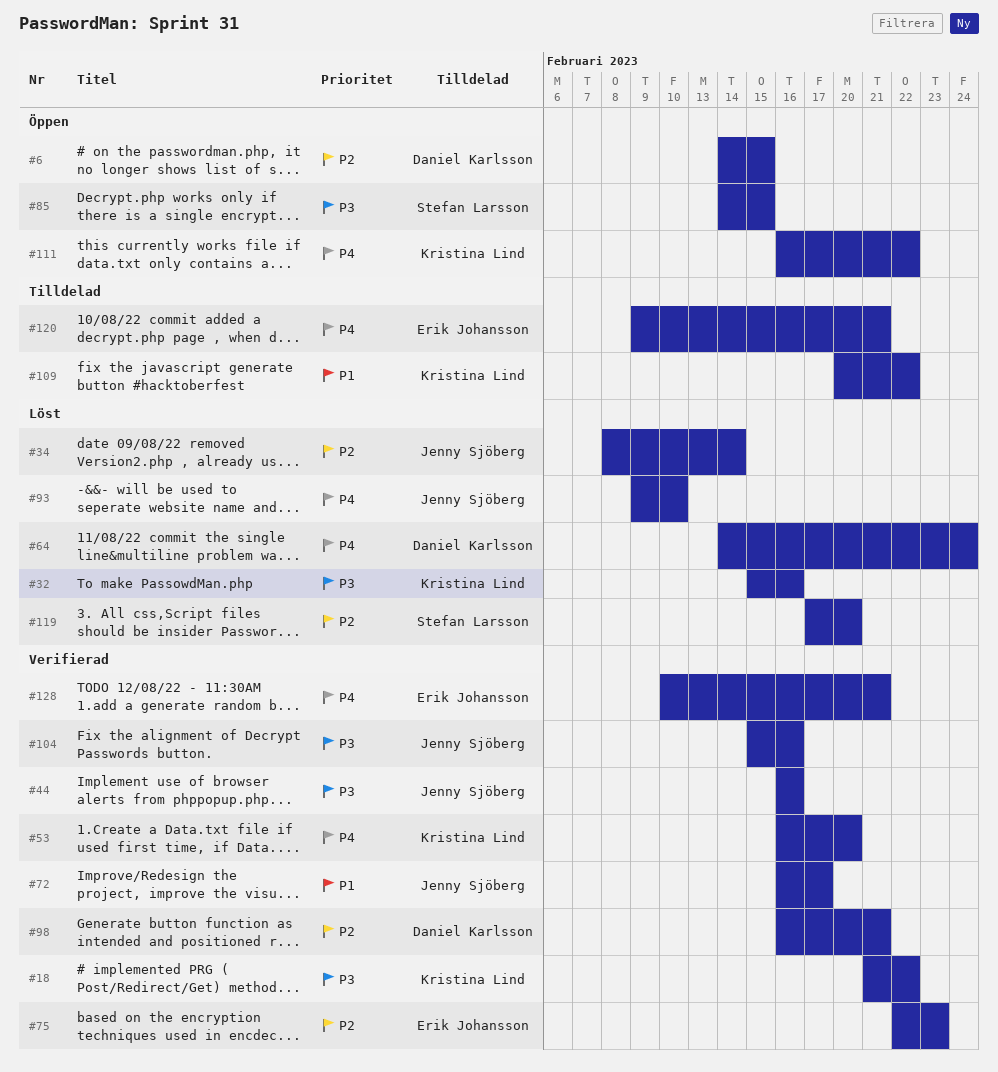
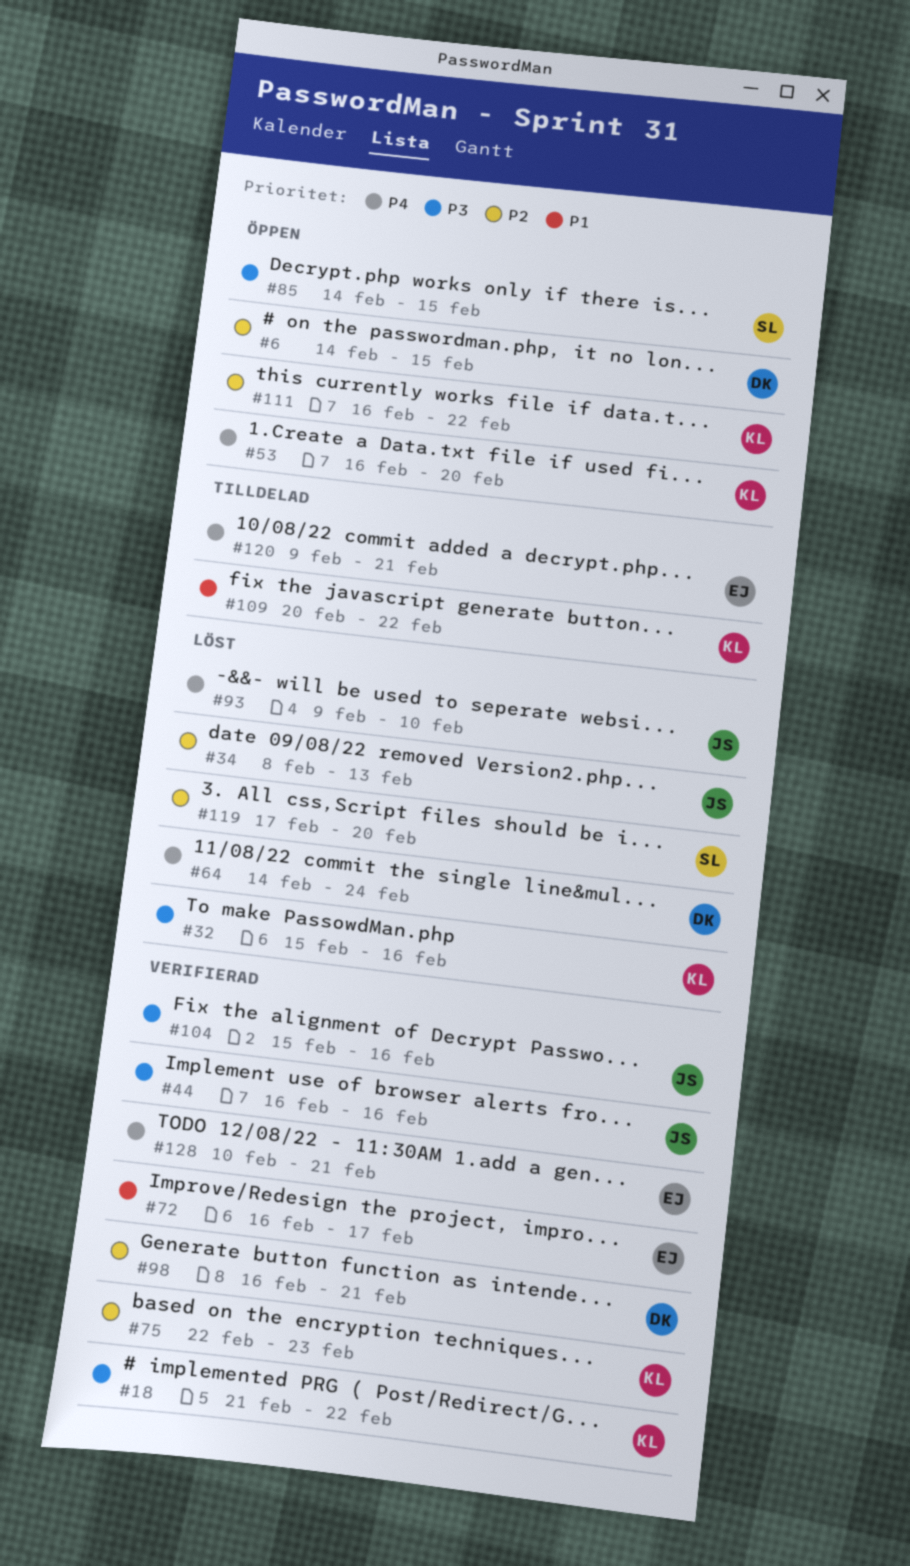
#34, due: Feb 14 -> Feb 13
#53, status: Verifierad -> Öppen
#72, owner: Jenny Sjöberg -> Erik Johansson
#75, owner: Erik Johansson -> Kristina Lind
#111, priority: P4 -> P2

